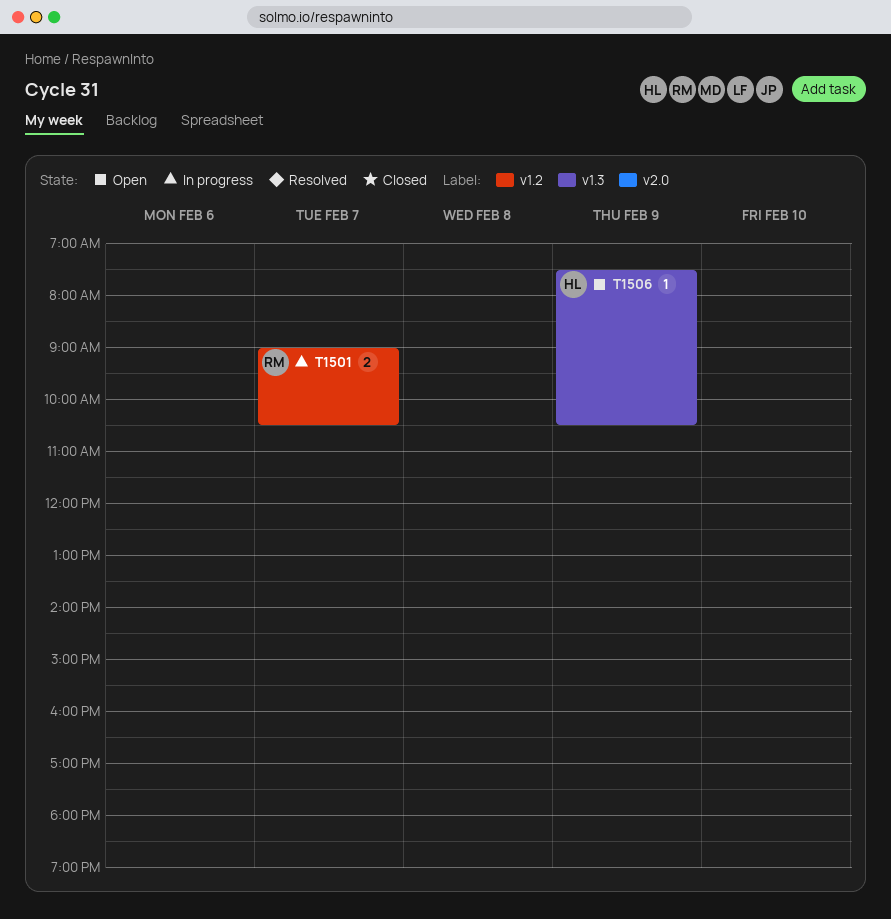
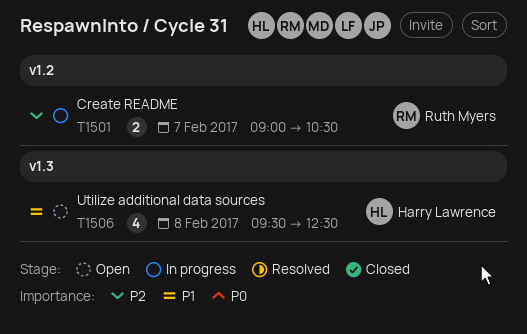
T1506, estimate: 1 -> 4
T1506, day: Feb 9 -> Feb 8
T1506, begins: 07:30 -> 09:30
T1506, ends: 10:30 -> 12:30

